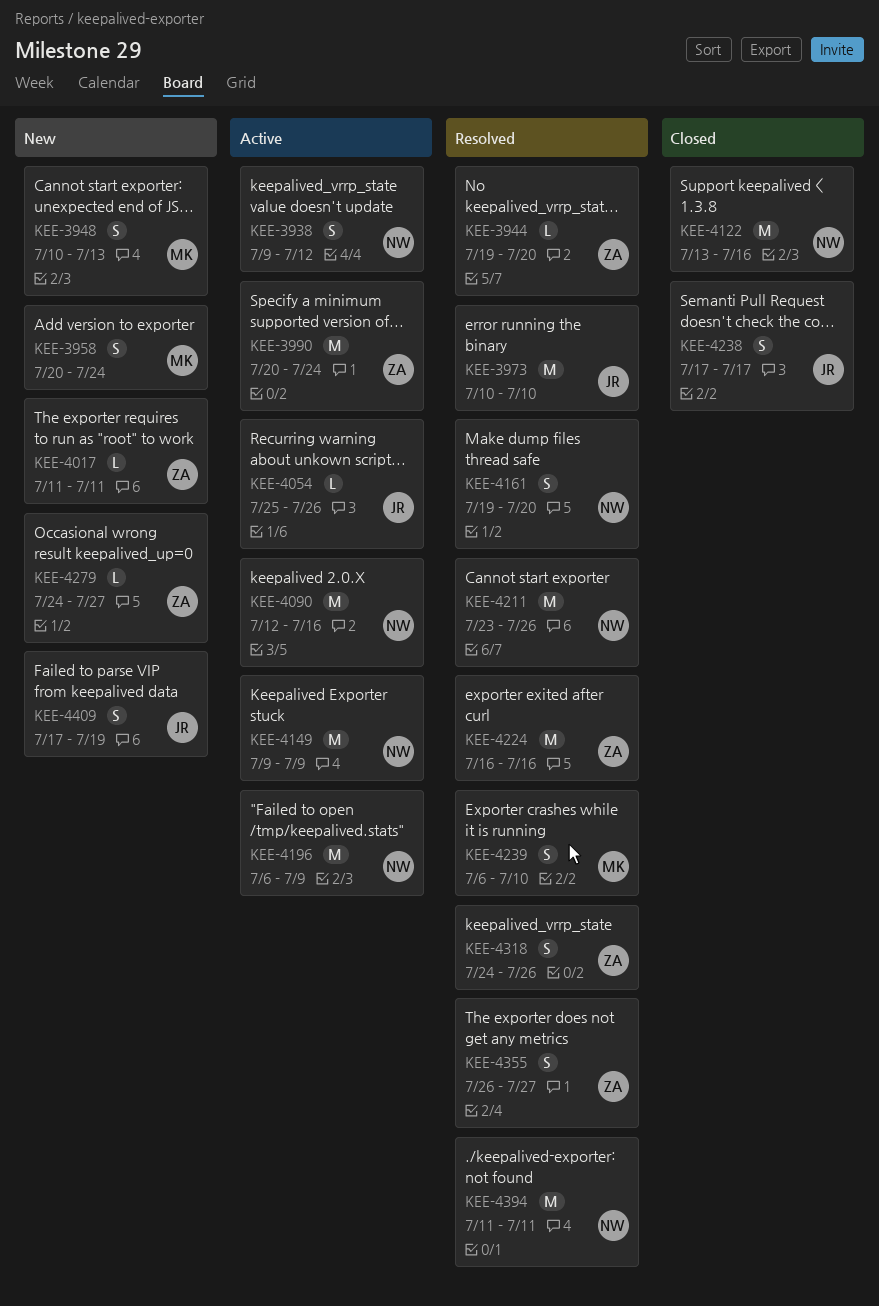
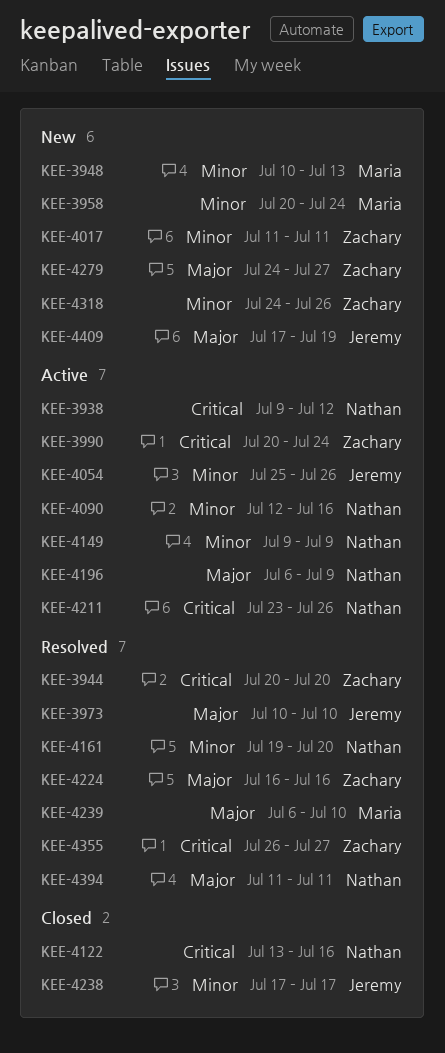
KEE-3944, start: Jul 19 -> Jul 20
KEE-4211, status: Resolved -> Active
KEE-4318, status: Resolved -> New

